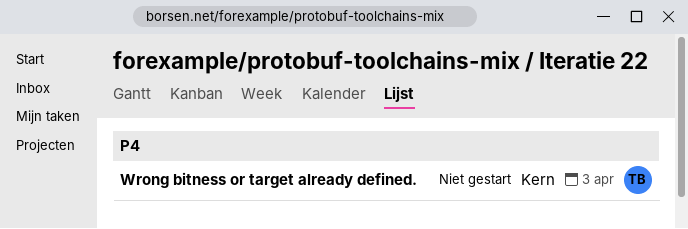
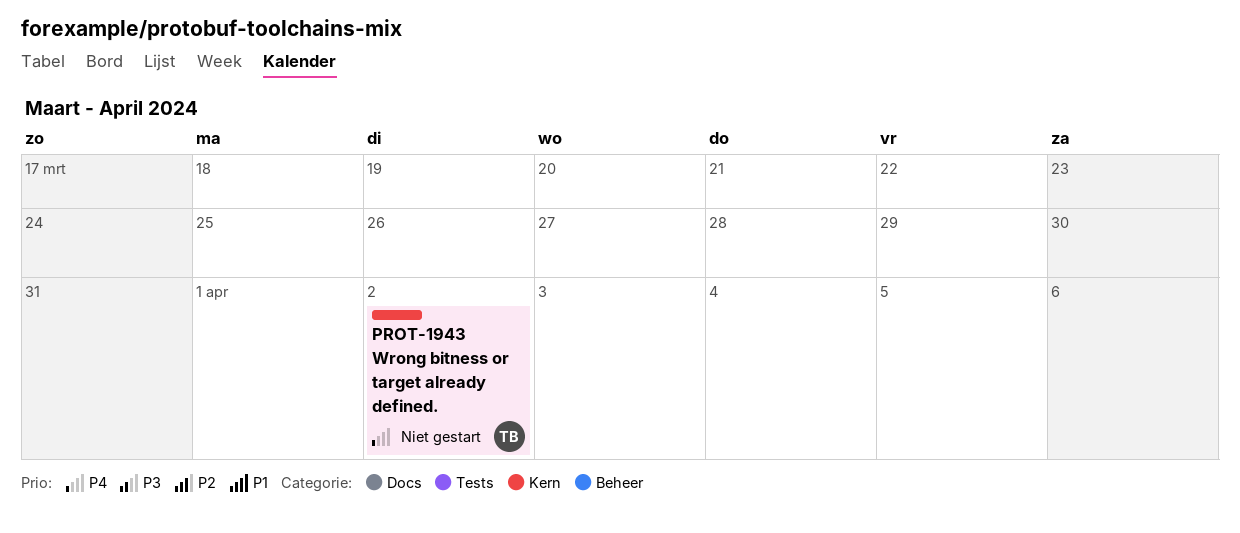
Wrong bitness or target already defined., due: Apr 3 -> Apr 2

